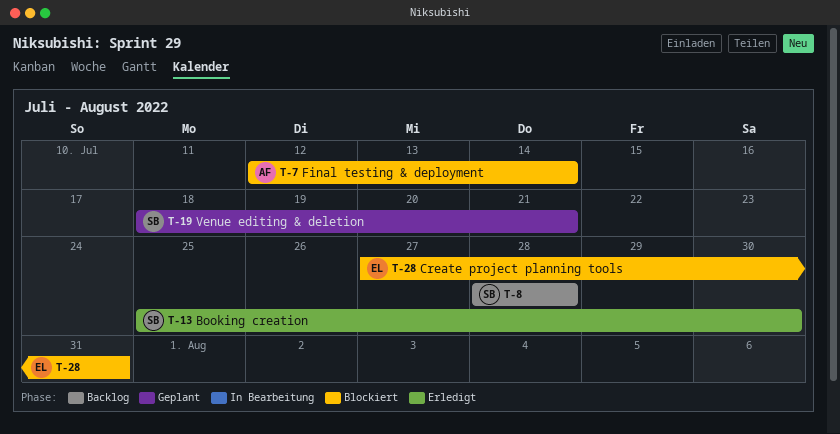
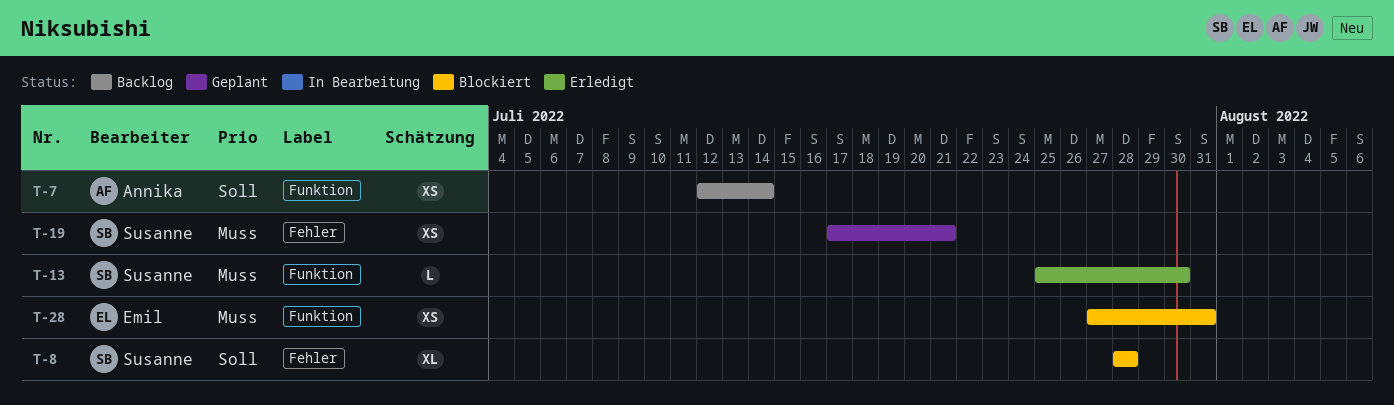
T-7, status: Blockiert -> Backlog
T-8, status: Backlog -> Blockiert
T-19, start: Jul 18 -> Jul 17

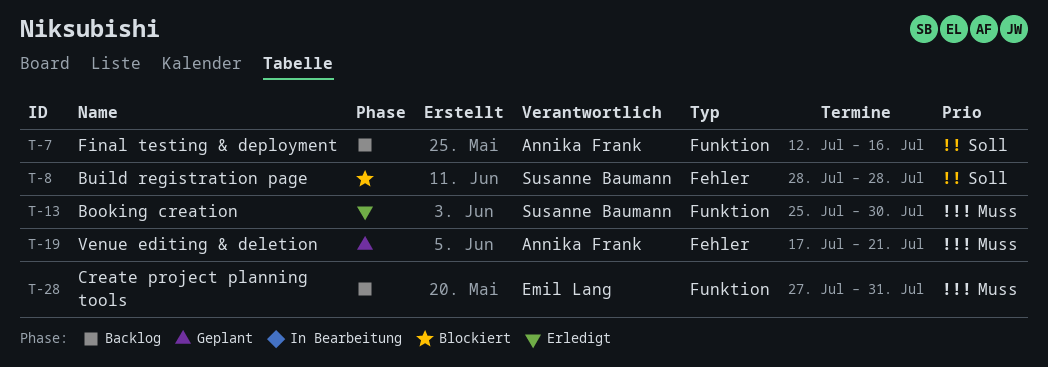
T-7, due: Jul 14 -> Jul 16
T-19, owner: Susanne Baumann -> Annika Frank
T-28, status: Blockiert -> Backlog

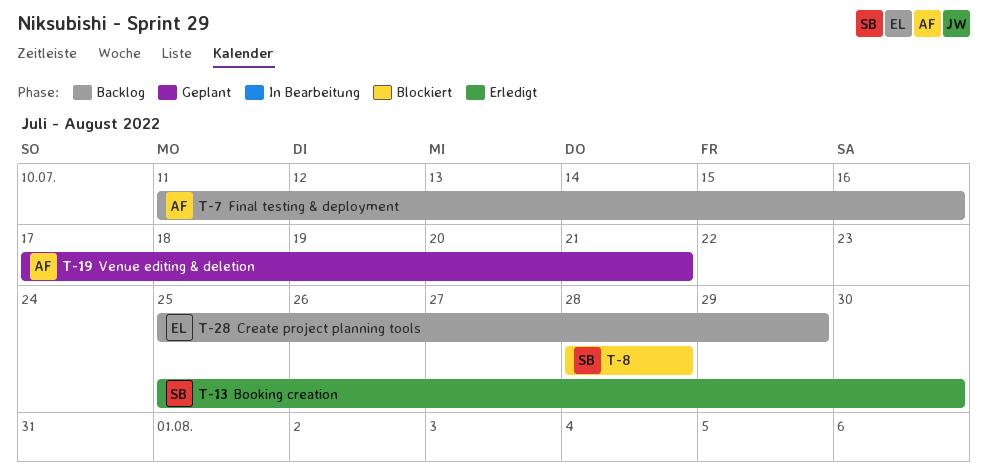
T-7, start: Jul 12 -> Jul 11
T-28, start: Jul 27 -> Jul 25
T-28, due: Jul 31 -> Jul 29

